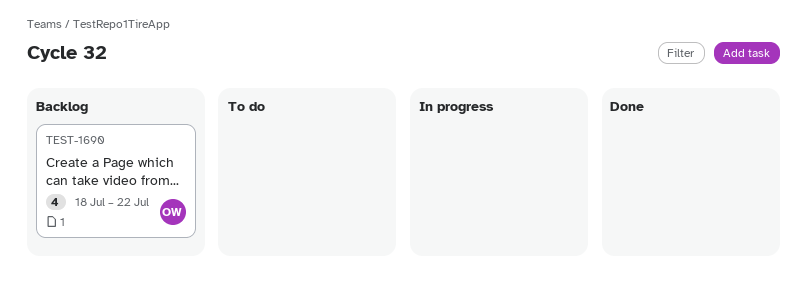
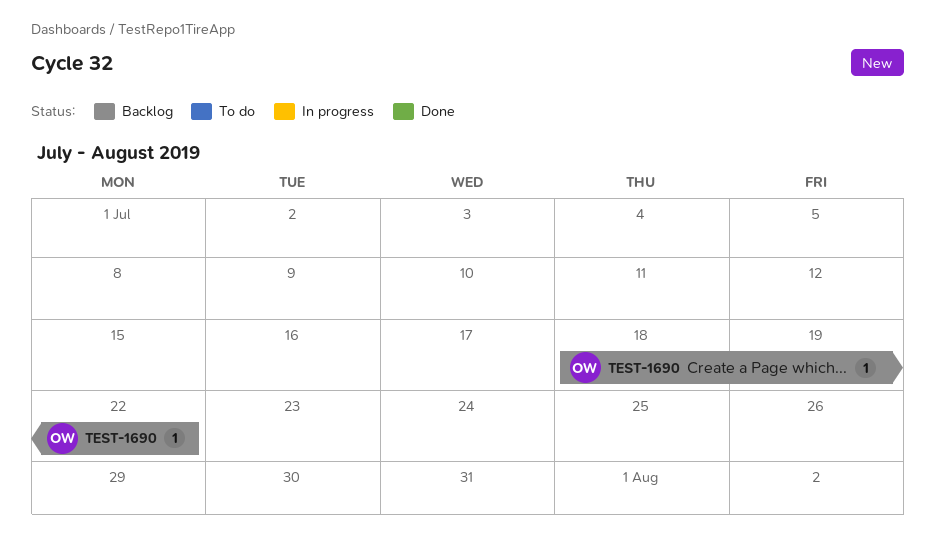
TEST-1690, estimate: 4 -> 1

